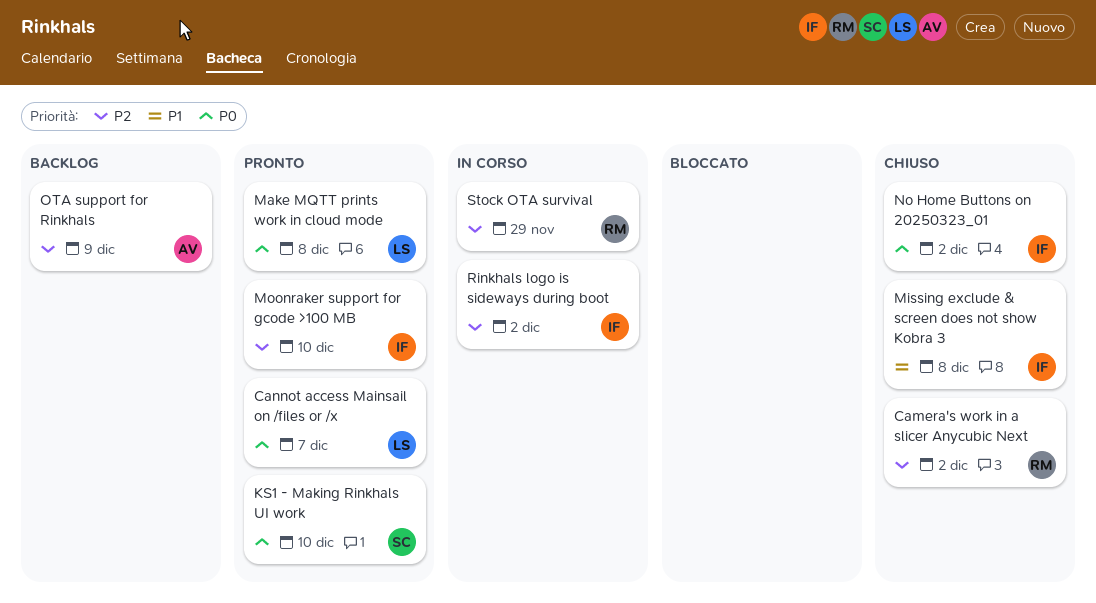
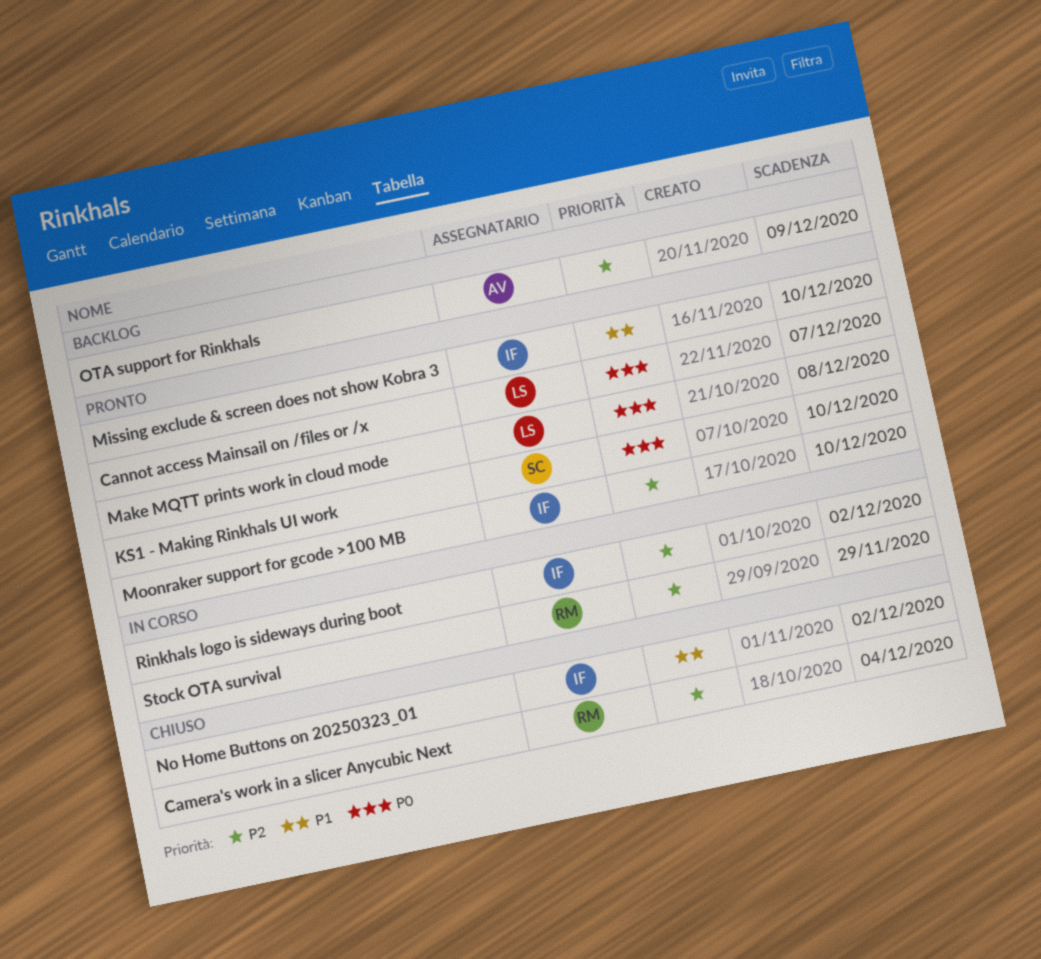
Camera's work in a slicer Anycubic Next, due: Dec 2 -> Dec 4
Missing exclude & screen does not show Kobra 3, status: Chiuso -> Pronto
Missing exclude & screen does not show Kobra 3, due: Dec 8 -> Dec 10
No Home Buttons on 20250323_01, priority: P0 -> P1

